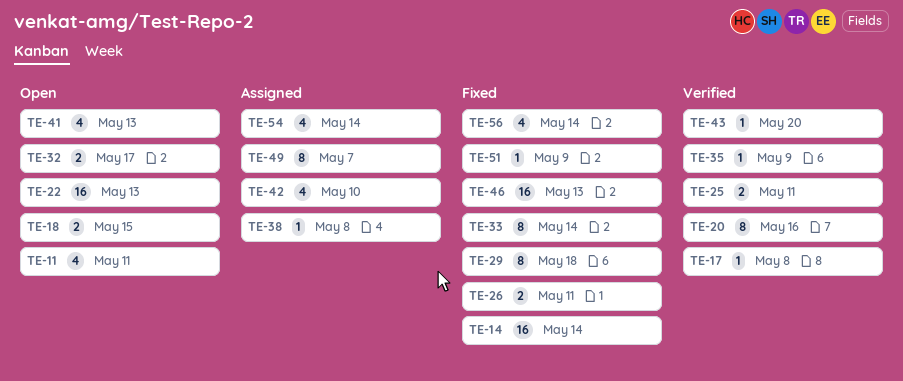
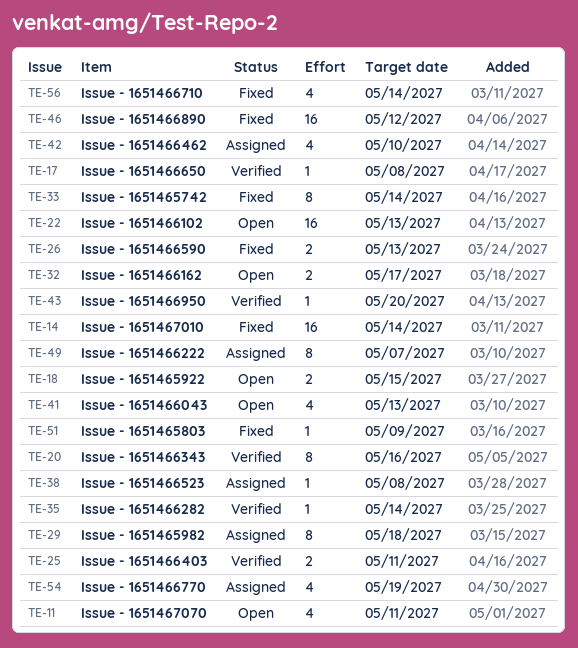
TE-26, due: May 11 -> May 13
TE-29, status: Fixed -> Assigned
TE-35, due: May 9 -> May 14
TE-46, due: May 13 -> May 12
TE-54, due: May 14 -> May 19

